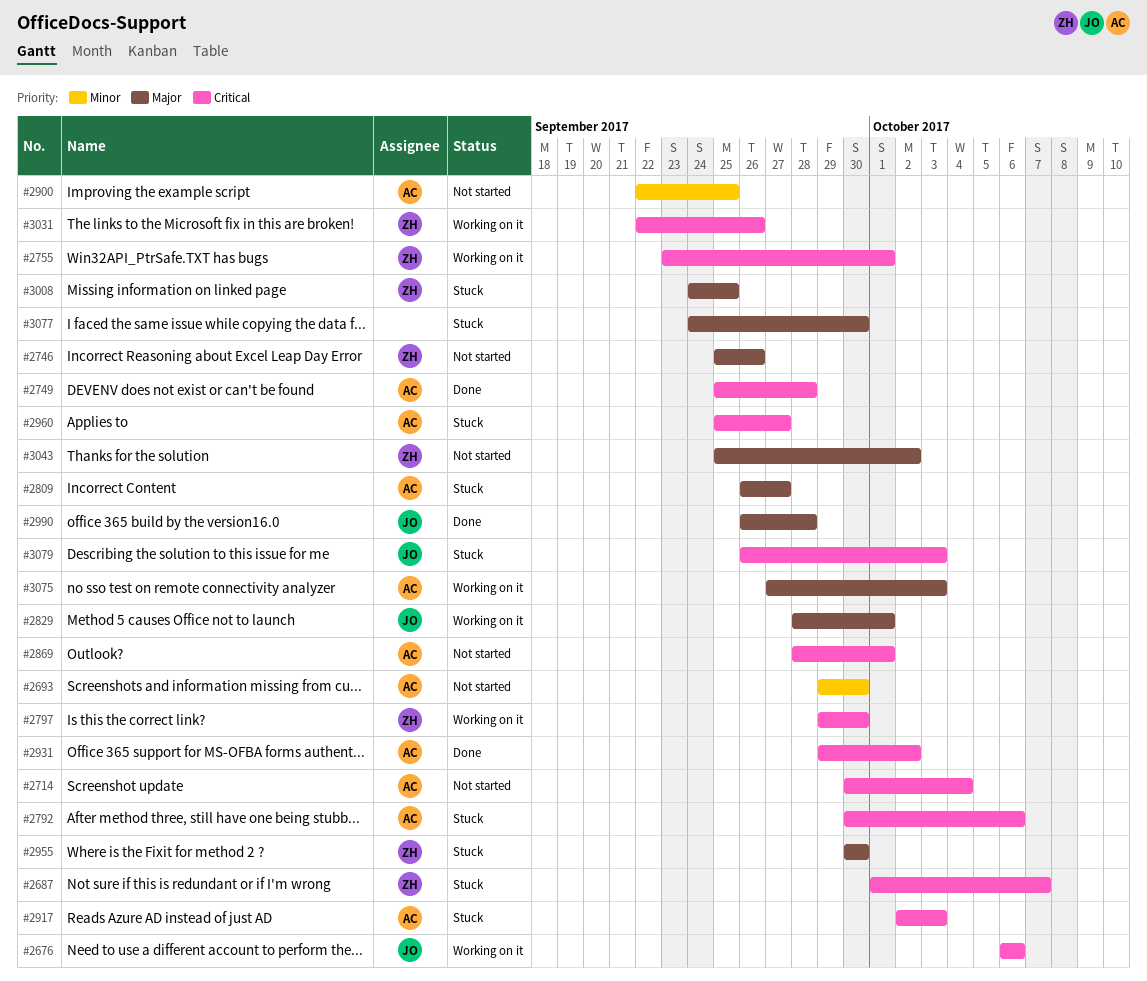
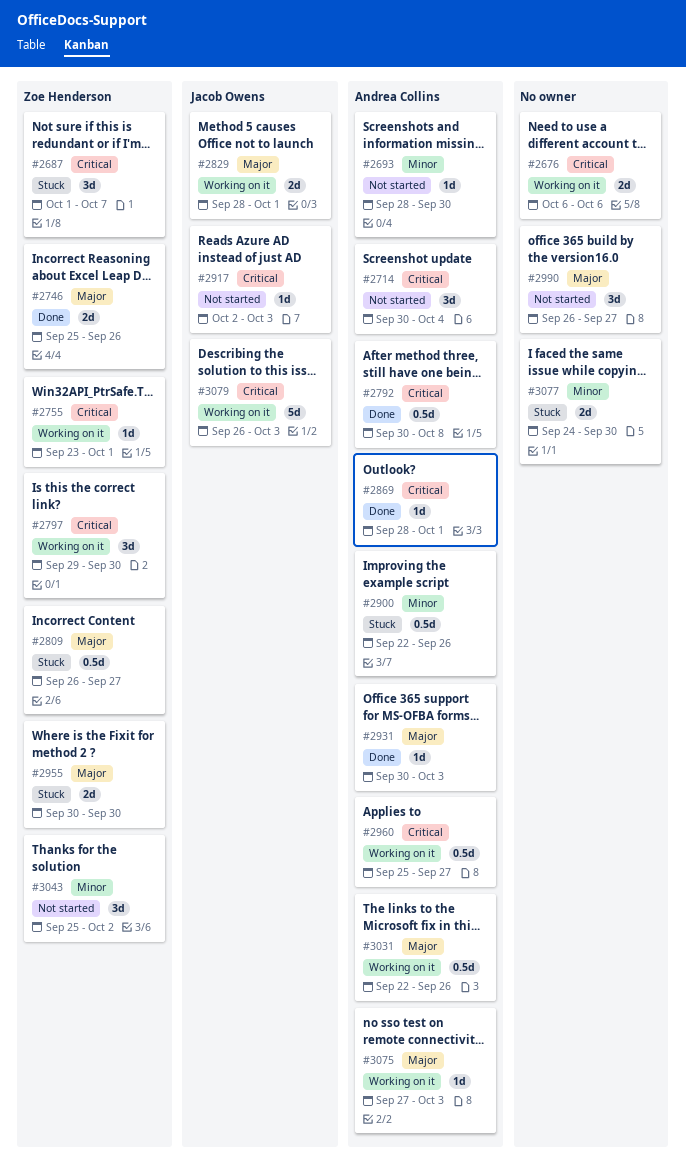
#2676, owner: Jacob Owens -> none
#2693, start: Sep 29 -> Sep 28
#2746, status: Not started -> Done
#2749: present -> none
#2792, status: Stuck -> Done
#2792, due: Oct 6 -> Oct 8
#2809, owner: Andrea Collins -> Zoe Henderson
#2869, status: Not started -> Done
#2900, status: Not started -> Stuck
#2900, due: Sep 25 -> Sep 26
#2917, status: Stuck -> Not started
#2917, owner: Andrea Collins -> Jacob Owens
#2931, priority: Critical -> Major
#2931, start: Sep 29 -> Sep 30
#2931, due: Oct 2 -> Oct 3
#2960, status: Stuck -> Working on it
#2990, status: Done -> Not started
#2990, owner: Jacob Owens -> none
#2990, due: Sep 28 -> Sep 27
#3008: present -> none
#3031, owner: Zoe Henderson -> Andrea Collins
#3031, priority: Critical -> Major
#3043, priority: Major -> Minor
#3077, priority: Major -> Minor
#3079, status: Stuck -> Working on it

